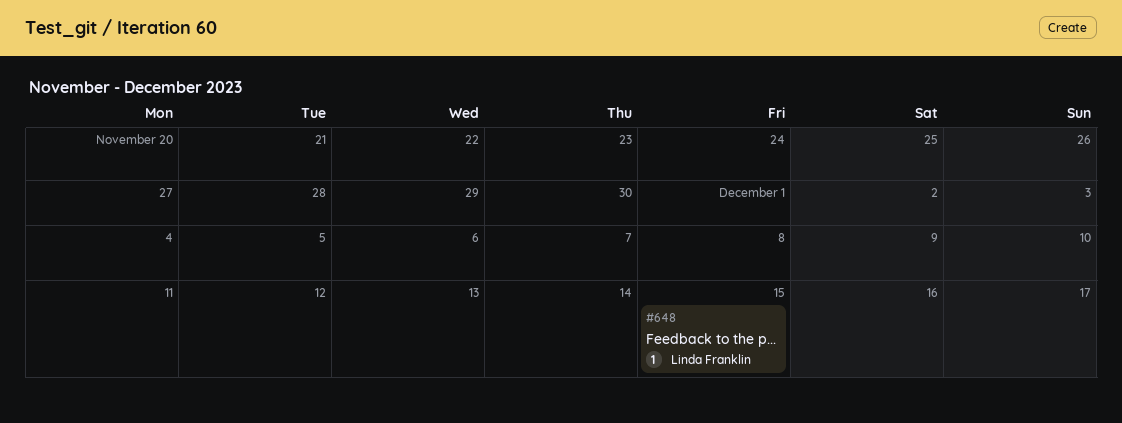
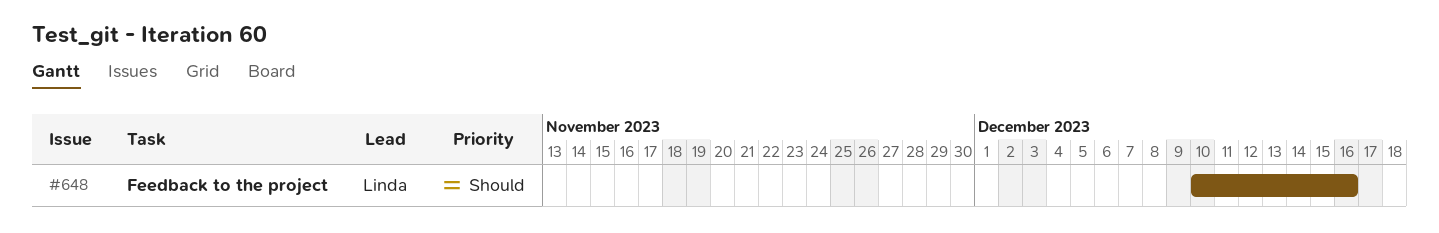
#648, due: Dec 15 -> Dec 16

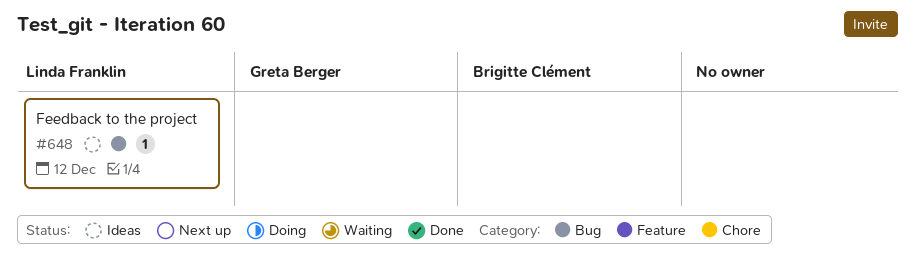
#648, due: Dec 16 -> Dec 12

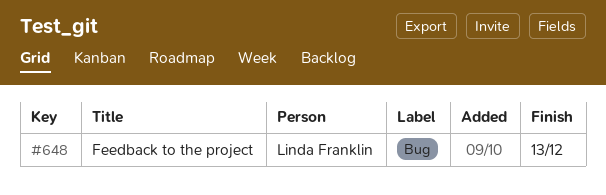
#648, due: Dec 12 -> Dec 13

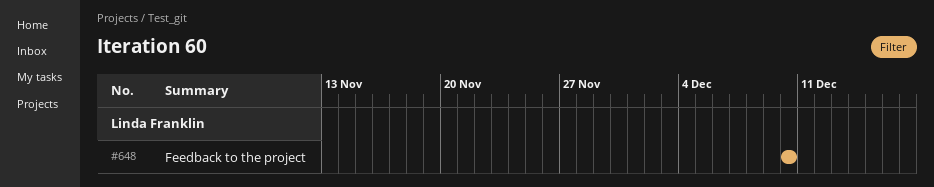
#648, due: Dec 13 -> Dec 10

